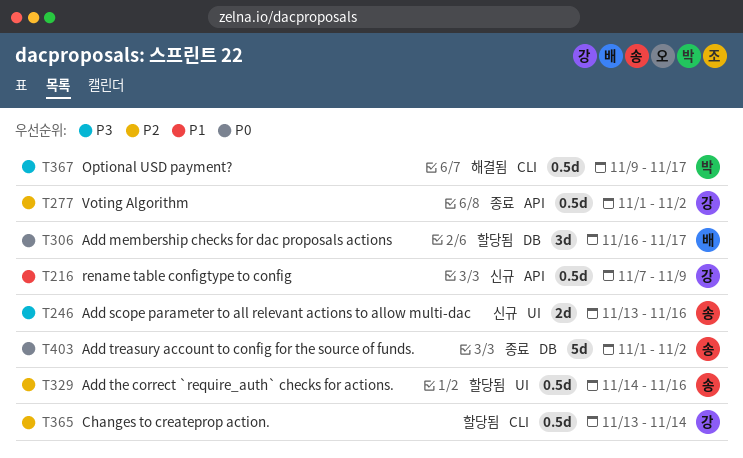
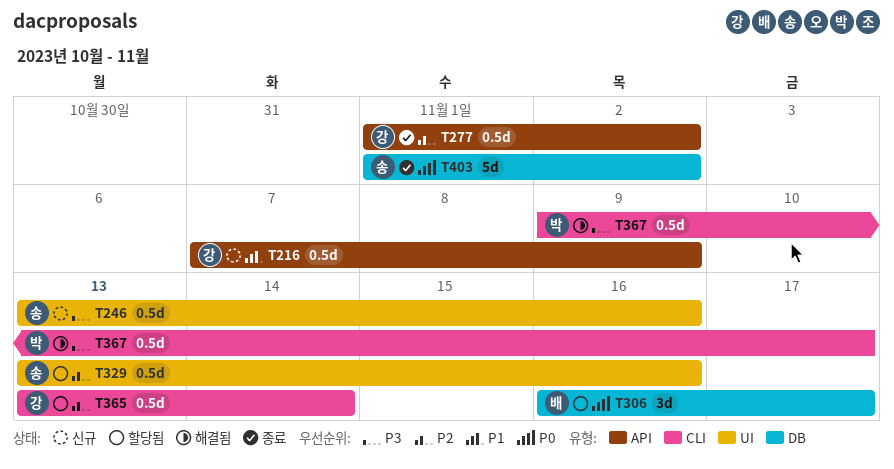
T246, estimate: 2d -> 0.5d
T329, start: Nov 14 -> Nov 13

